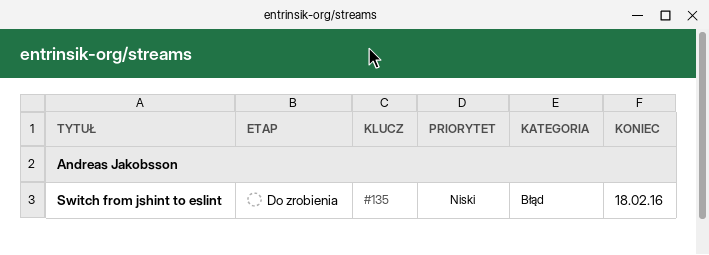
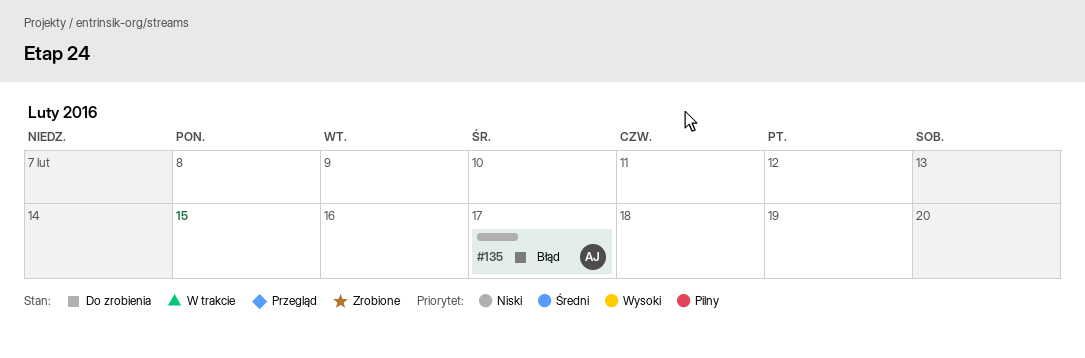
#135, due: Feb 18 -> Feb 17

